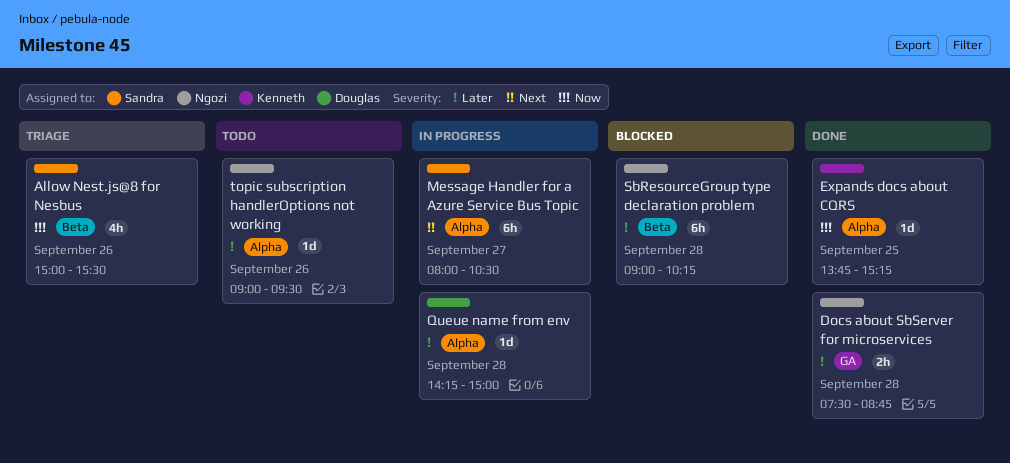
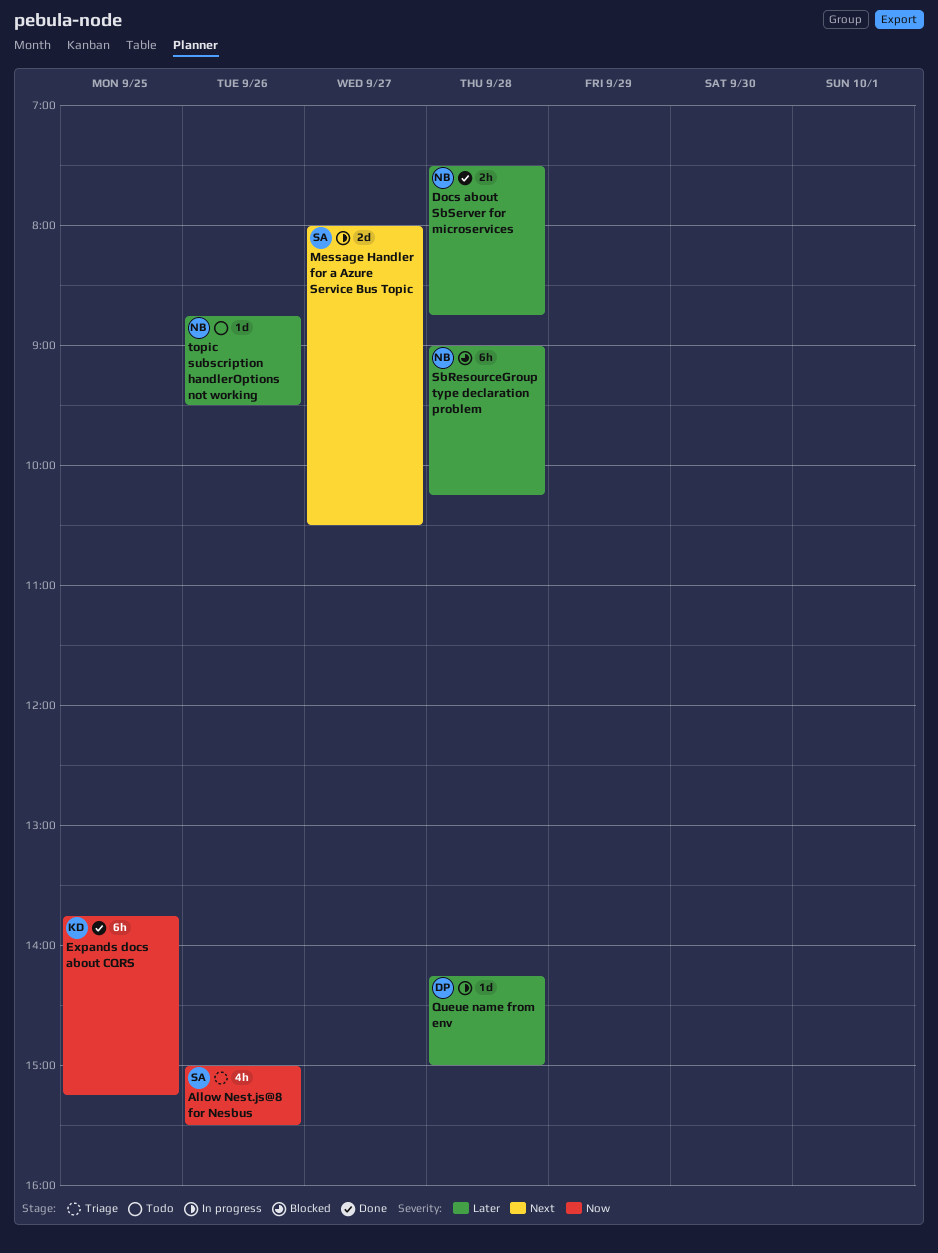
Expands docs about CQRS, estimate: 1d -> 6h
Message Handler for a Azure Service Bus Topic, estimate: 6h -> 2d
topic subscription handlerOptions not working, begins: 09:00 -> 08:45

